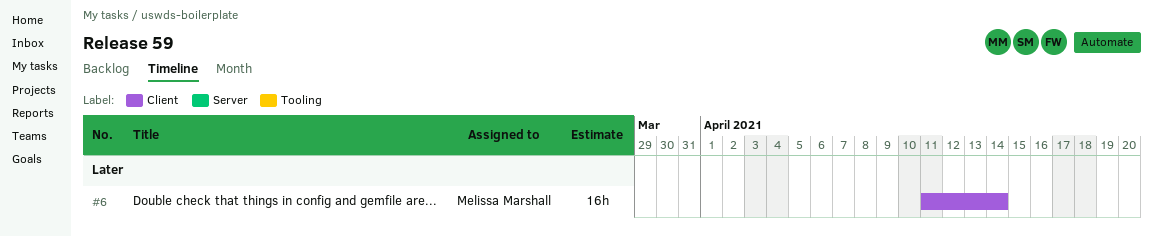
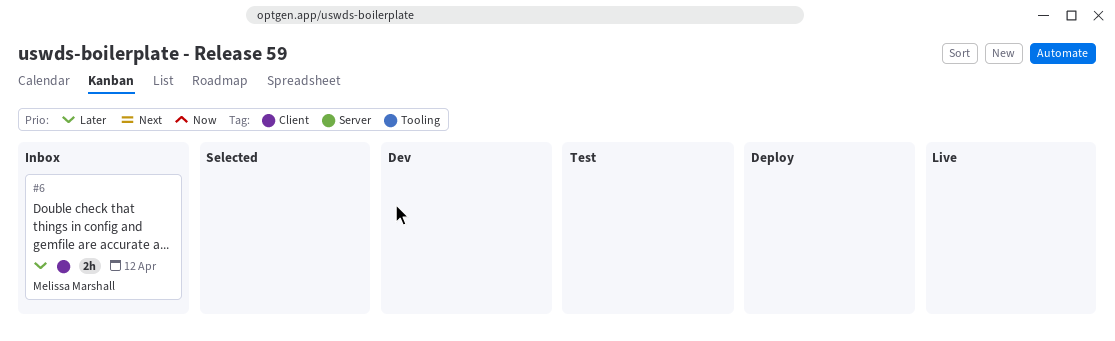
#6, estimate: 16h -> 2h
#6, due: Apr 14 -> Apr 12

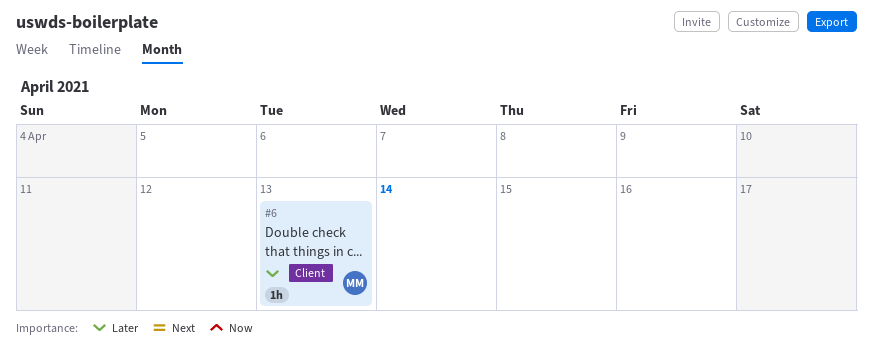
#6, estimate: 2h -> 1h
#6, due: Apr 12 -> Apr 13

